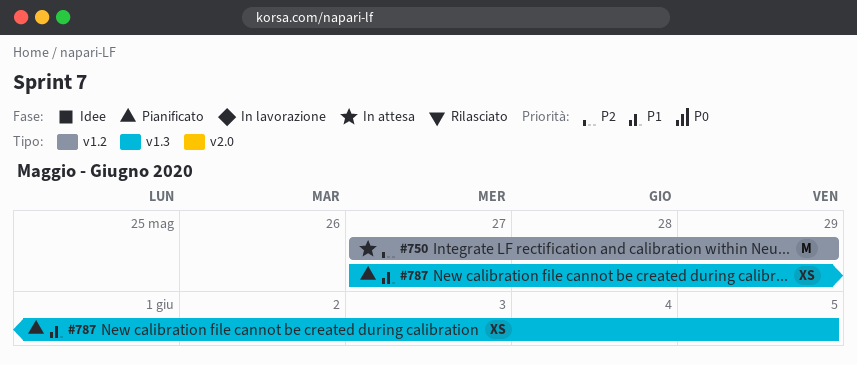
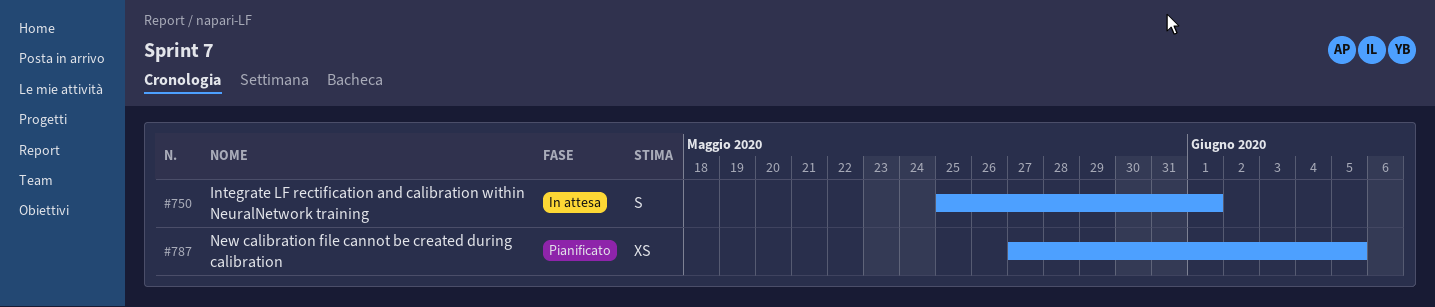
#750, estimate: M -> S
#750, start: May 27 -> May 25
#750, due: May 29 -> Jun 1

